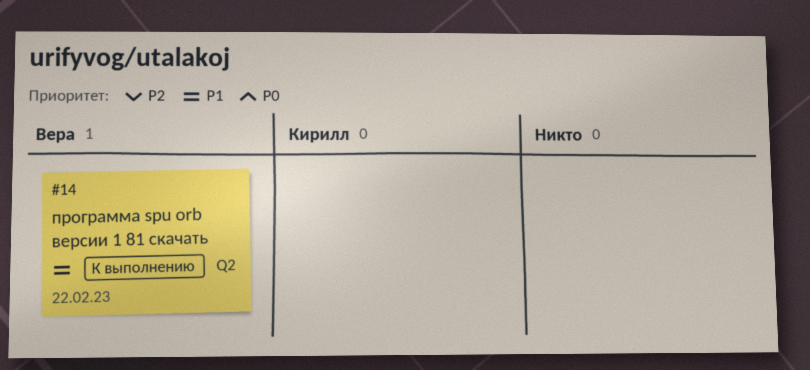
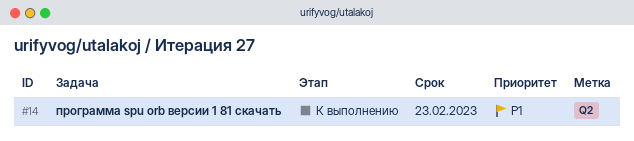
#14, due: Feb 22 -> Feb 23

